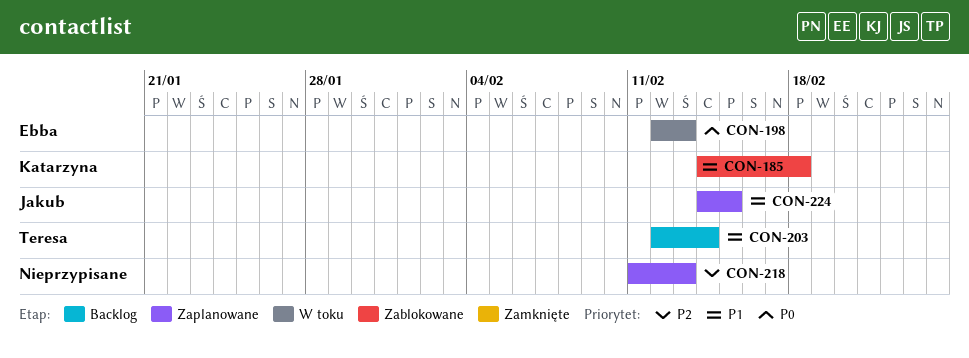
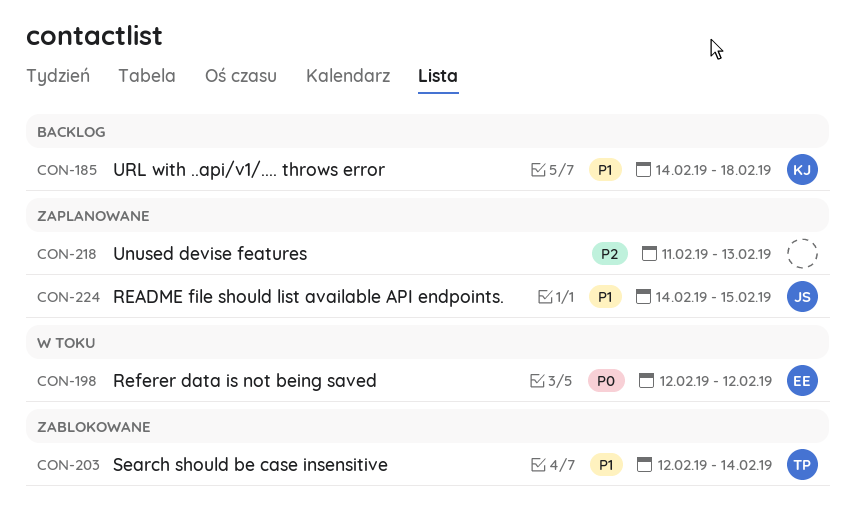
CON-185, status: Zablokowane -> Backlog
CON-198, due: Feb 13 -> Feb 12
CON-203, status: Backlog -> Zablokowane

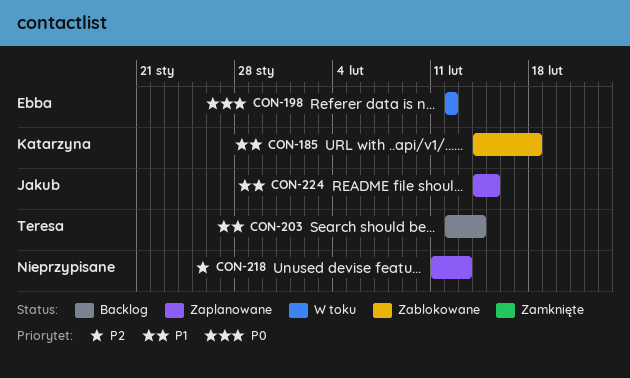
CON-185, status: Backlog -> Zablokowane
CON-203, status: Zablokowane -> Backlog

